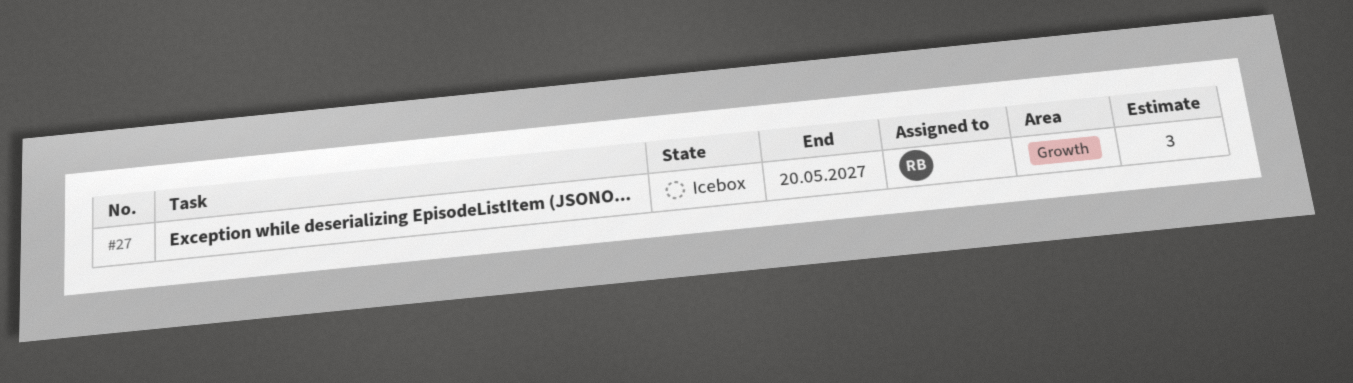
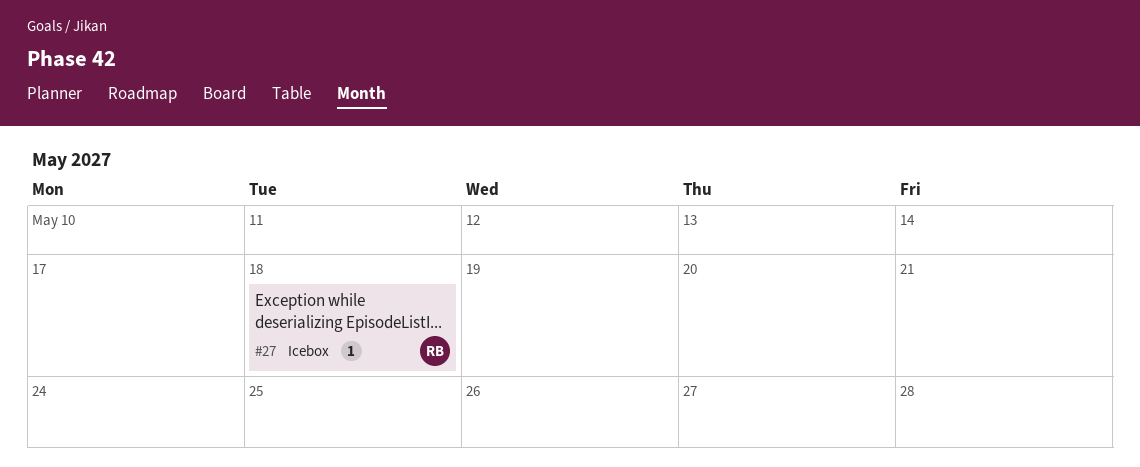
#27, estimate: 3 -> 1
#27, due: May 20 -> May 18

